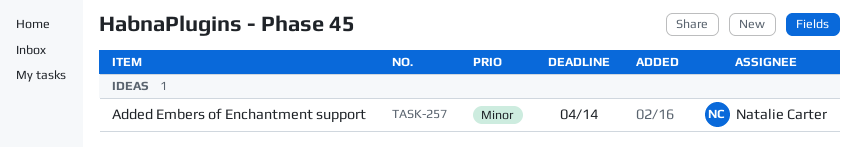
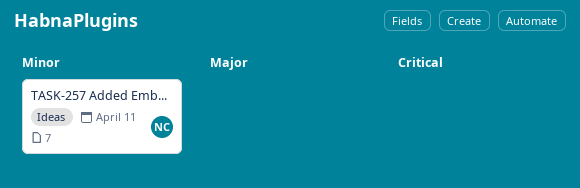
TASK-257, due: Apr 14 -> Apr 11

